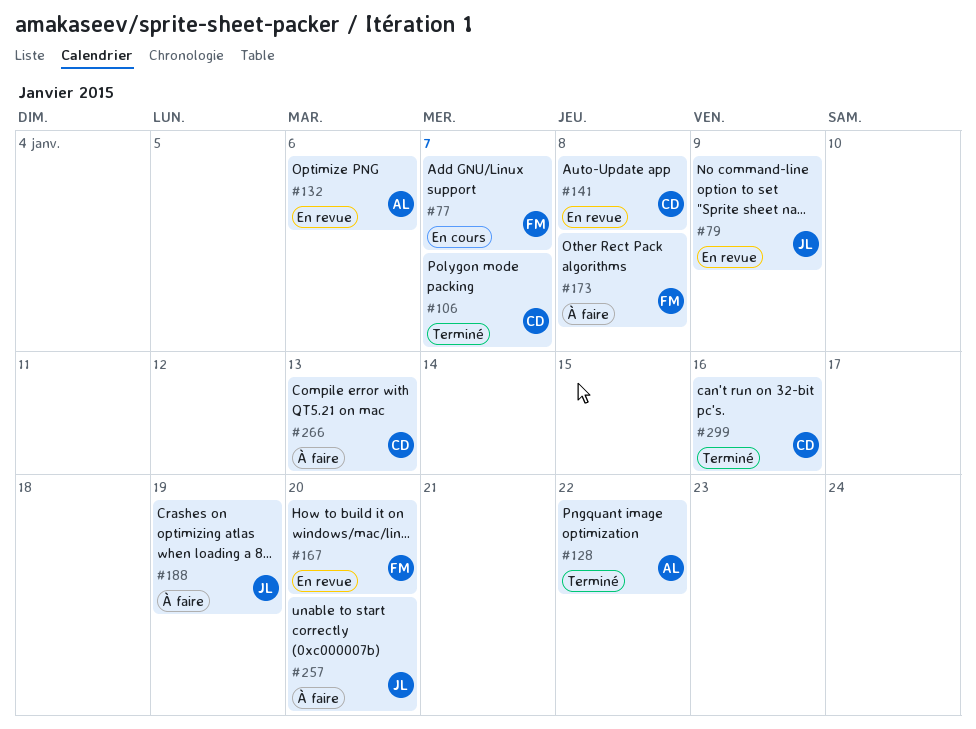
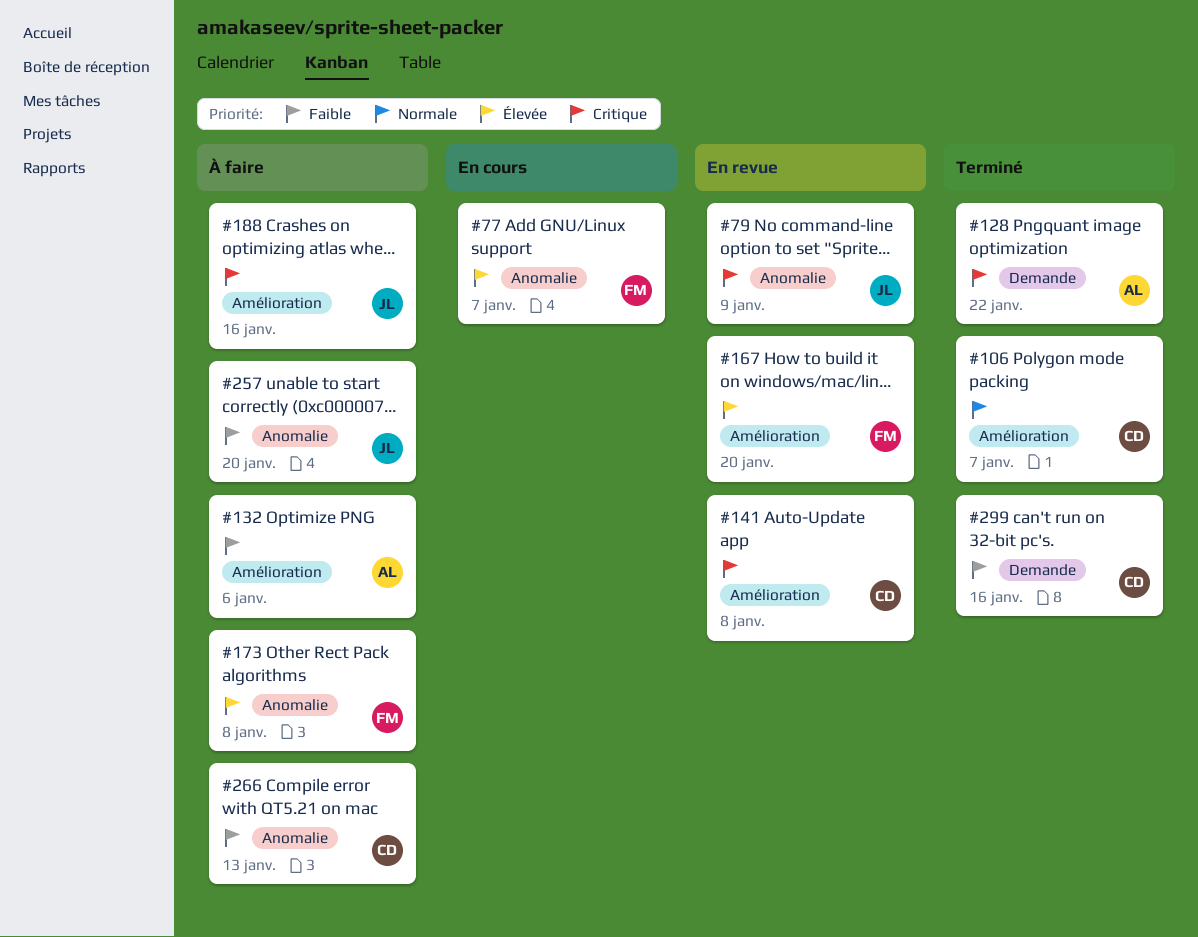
#132, status: En revue -> À faire
#188, due: Jan 19 -> Jan 16

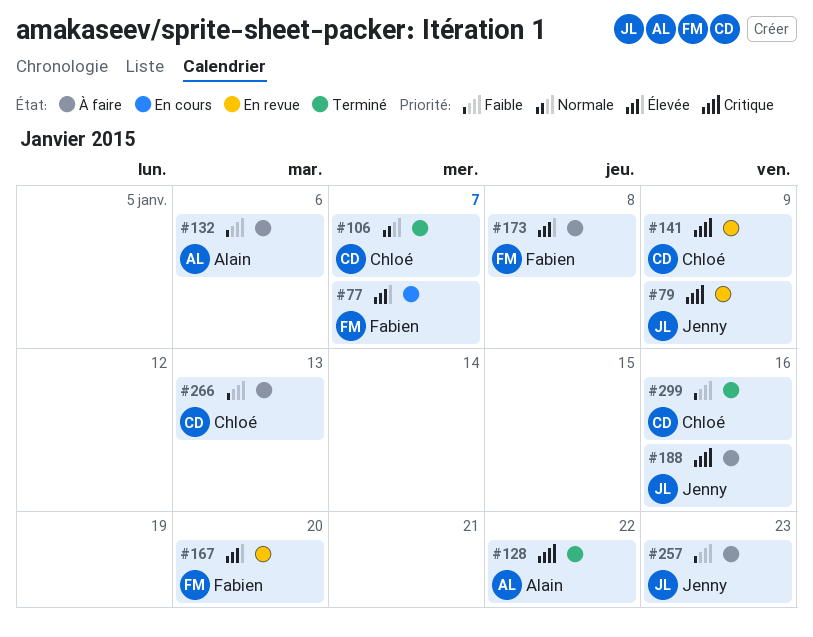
#141, due: Jan 8 -> Jan 9
#257, due: Jan 20 -> Jan 23

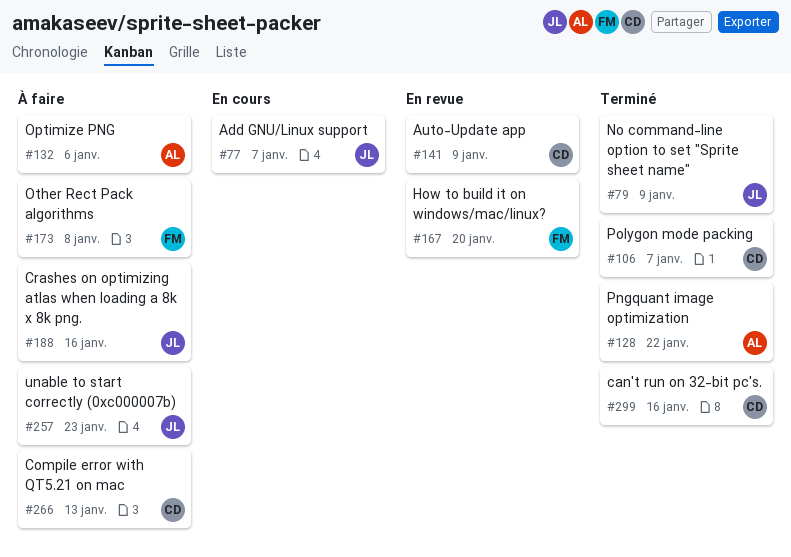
#77, owner: Fabien -> Jenny
#79, status: En revue -> Terminé

